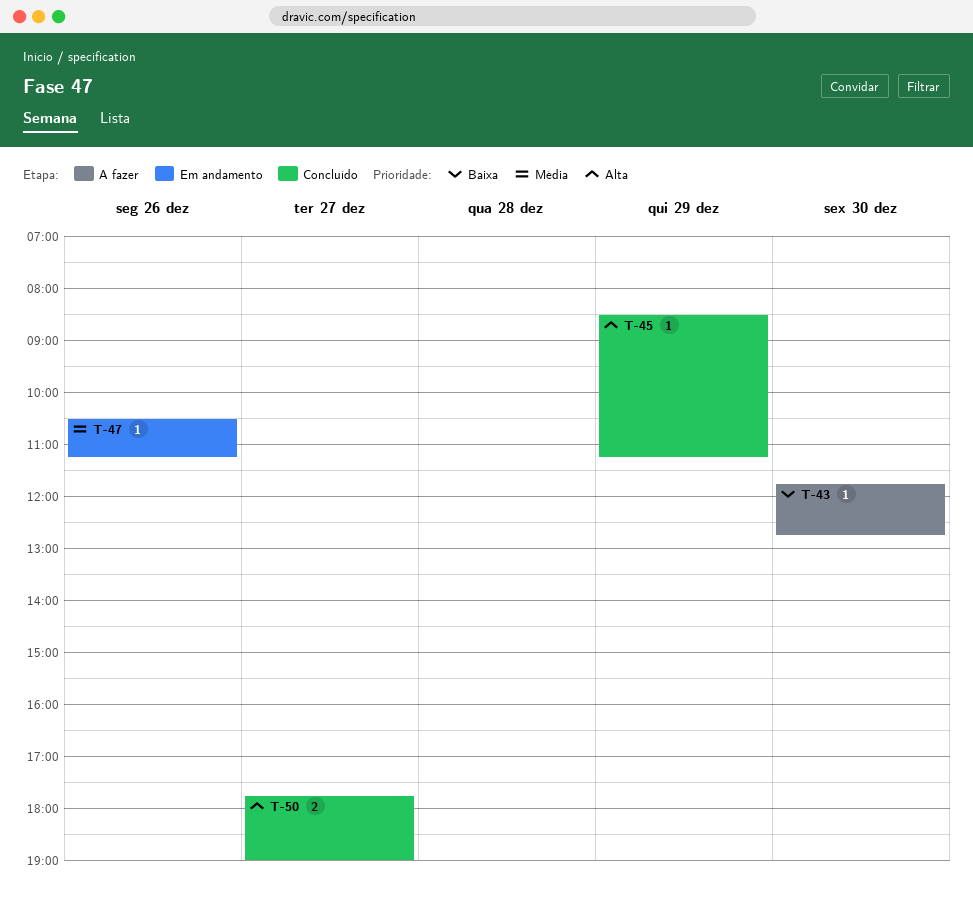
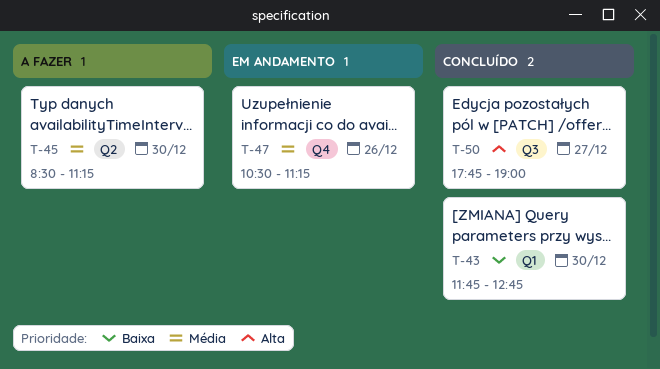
T-43, status: A fazer -> Concluído
T-45, status: Concluído -> A fazer
T-45, priority: Alta -> Média
T-45, day: Dec 29 -> Dec 30

